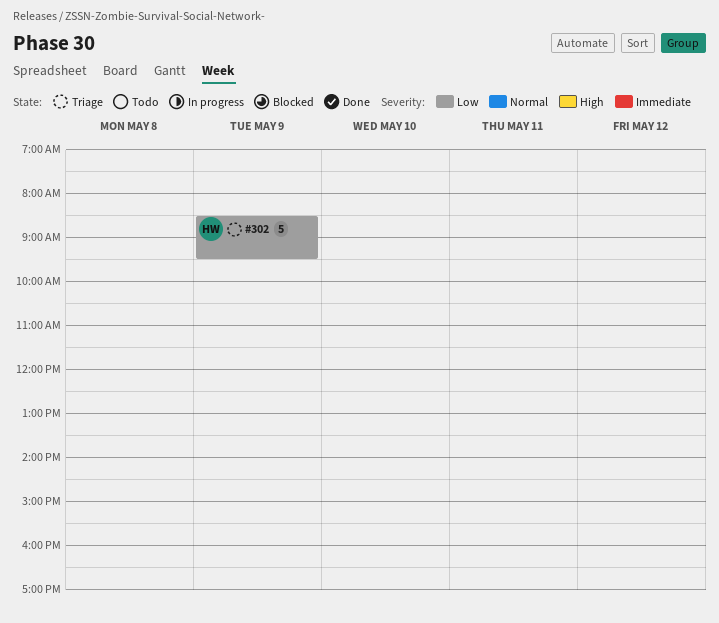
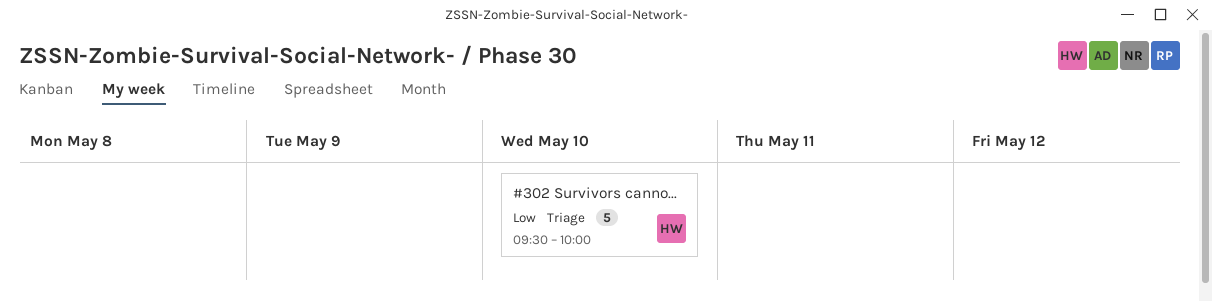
#302, day: May 9 -> May 10
#302, begins: 08:30 -> 09:30
#302, ends: 09:30 -> 10:00

